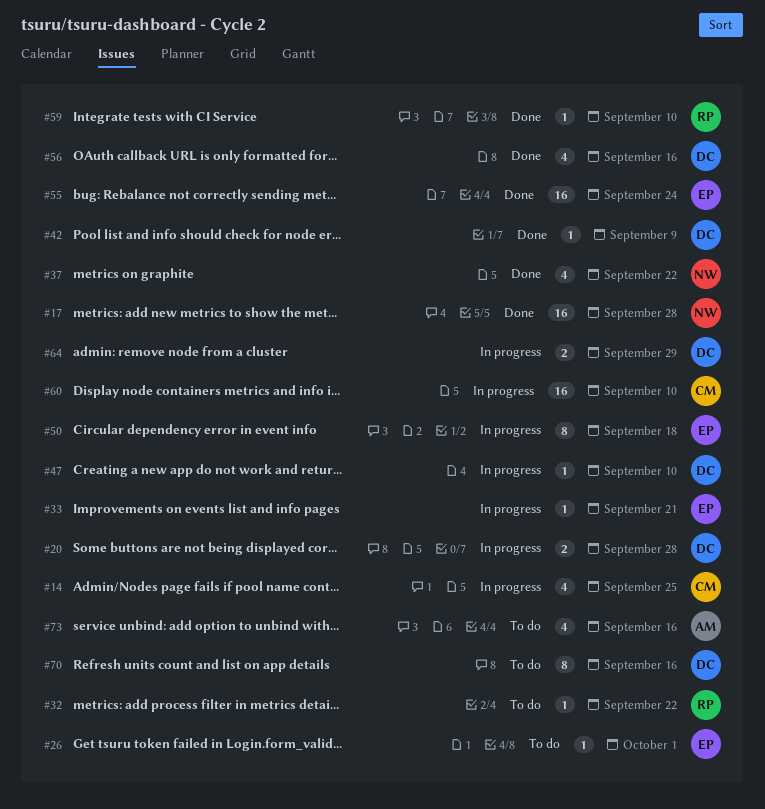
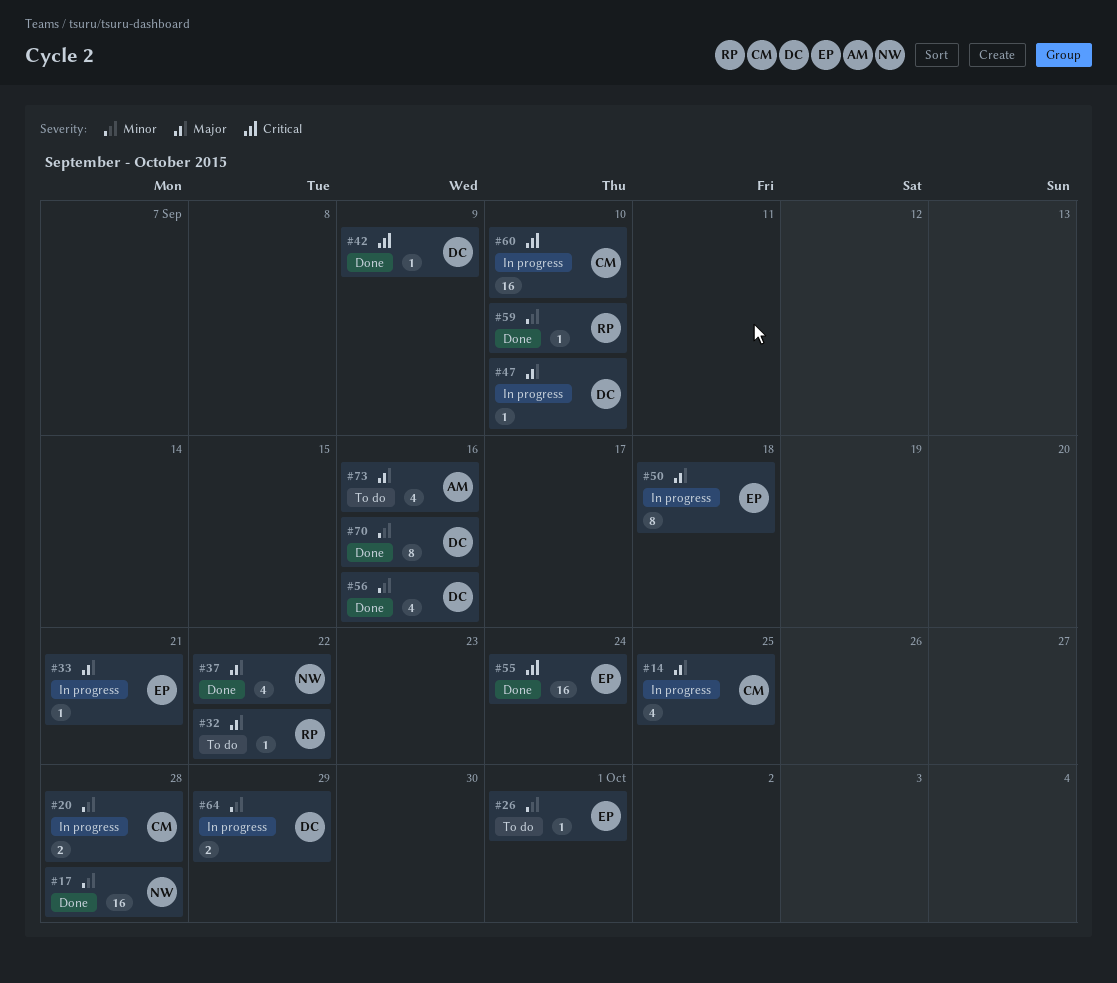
#20, owner: DC -> CM
#70, status: To do -> Done

